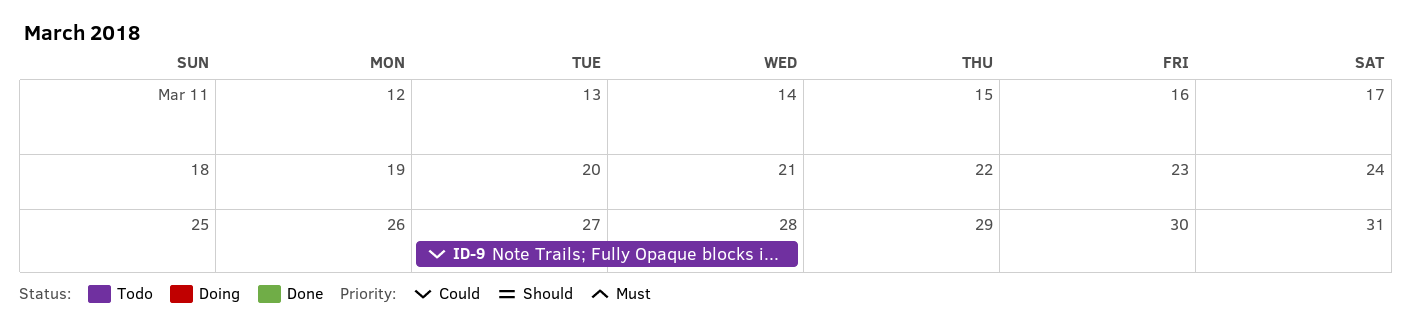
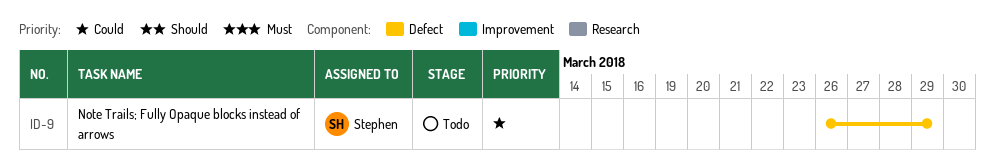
ID-9, start: Mar 27 -> Mar 26
ID-9, due: Mar 28 -> Mar 29

